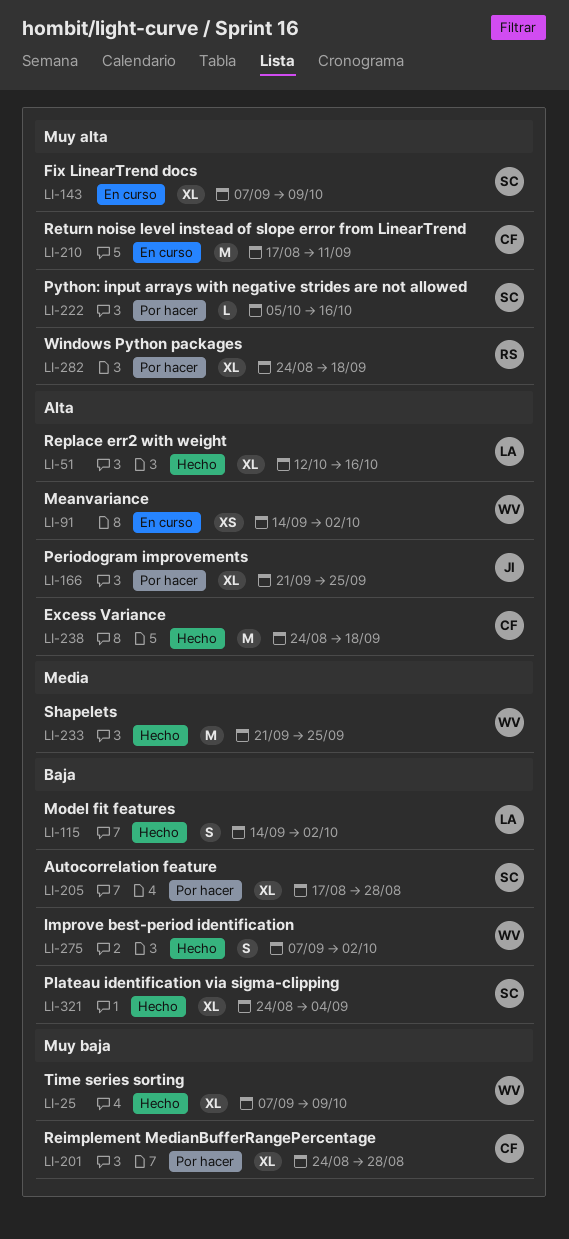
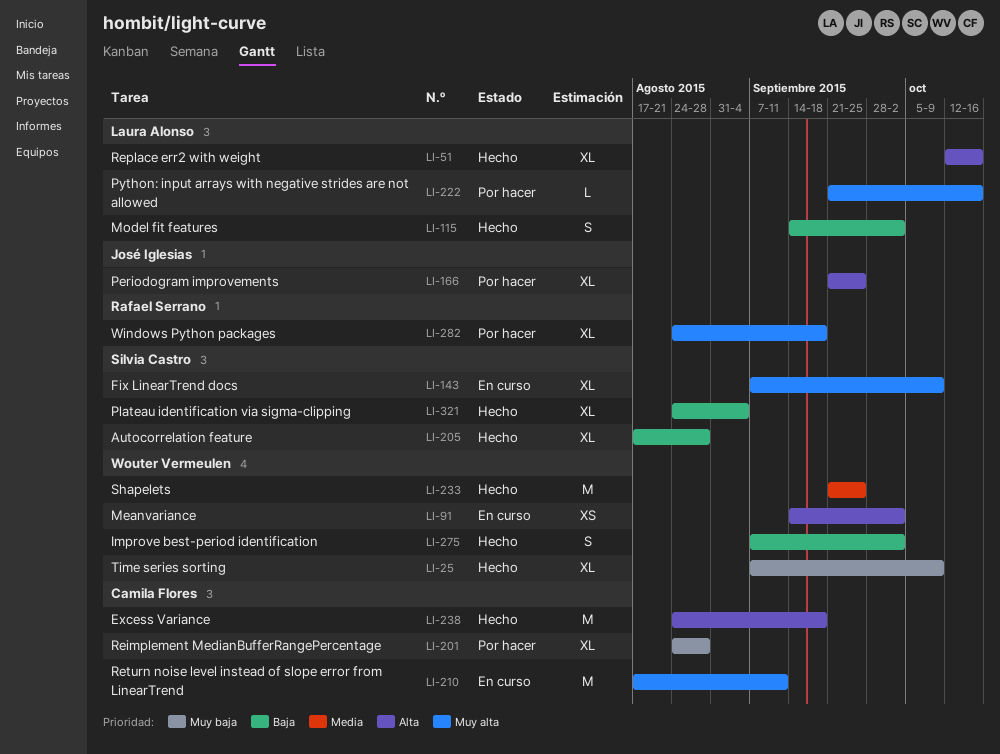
LI-205, status: Por hacer -> Hecho
LI-222, owner: Silvia Castro -> Laura Alonso
LI-222, start: Oct 5 -> Sep 21

